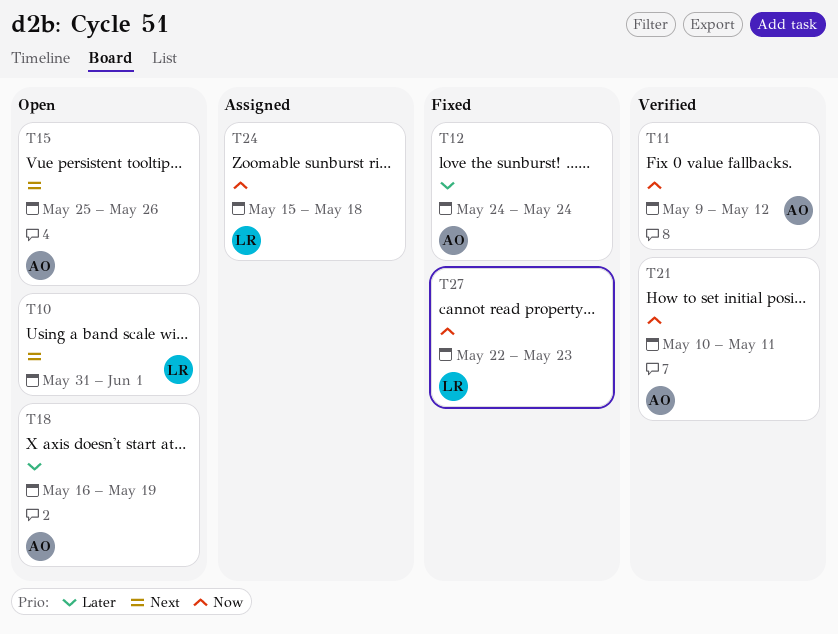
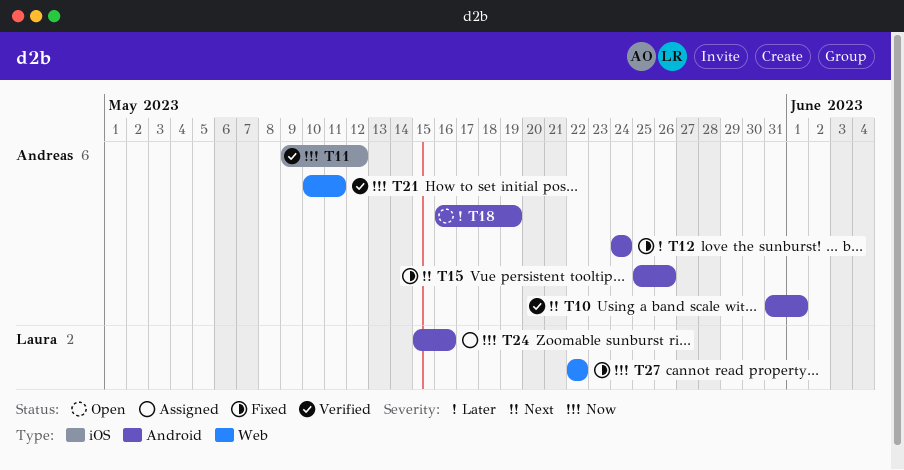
T10, status: Open -> Verified
T10, owner: Laura -> Andreas
T15, status: Open -> Fixed
T24, due: May 18 -> May 16
T27, due: May 23 -> May 22

